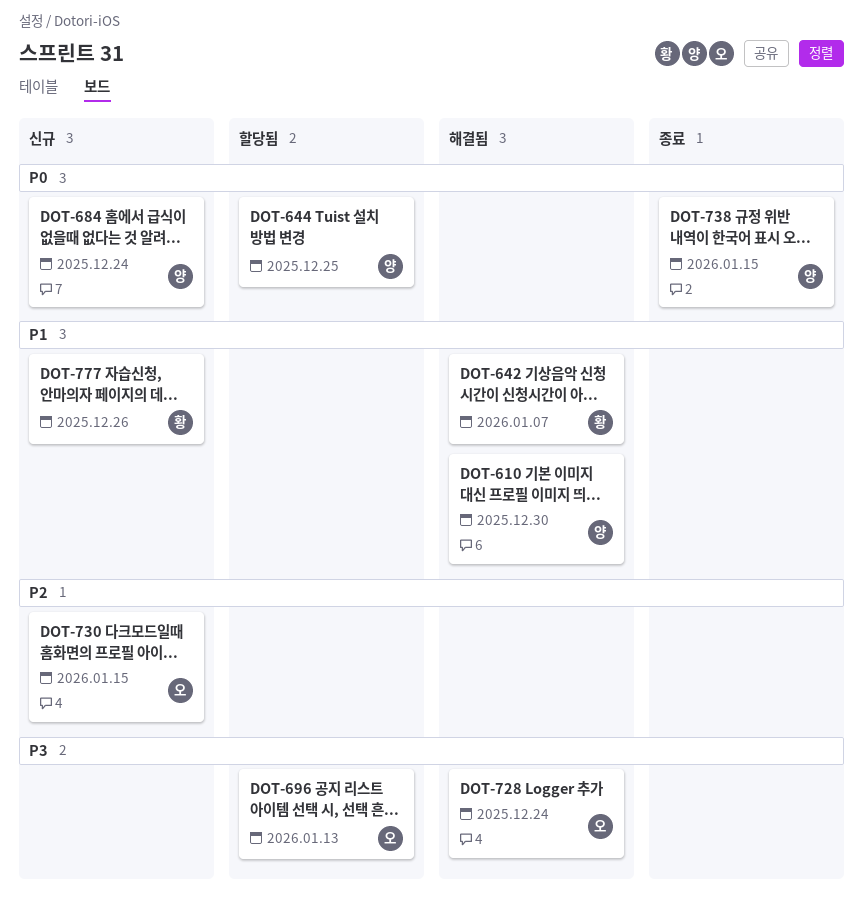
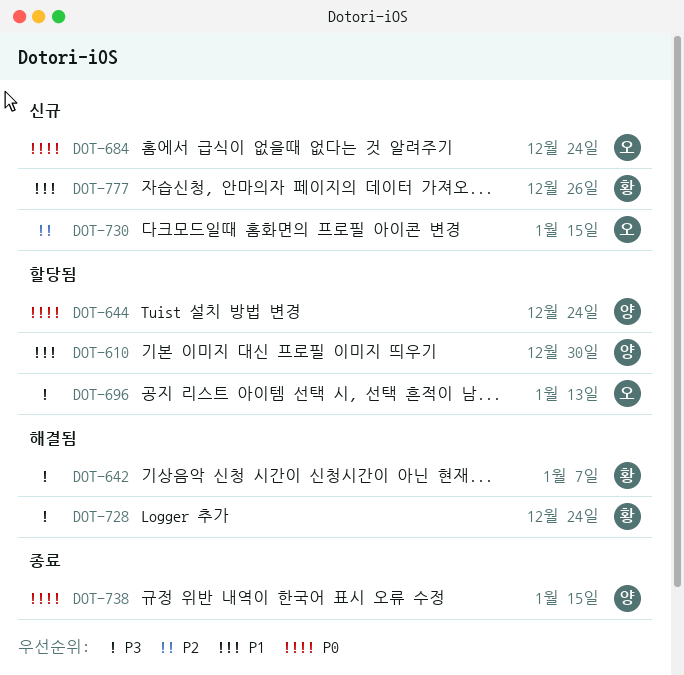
DOT-610, status: 해결됨 -> 할당됨
DOT-642, priority: P1 -> P3
DOT-644, due: Dec 25 -> Dec 24
DOT-684, owner: 양 -> 오
DOT-728, owner: 오 -> 황

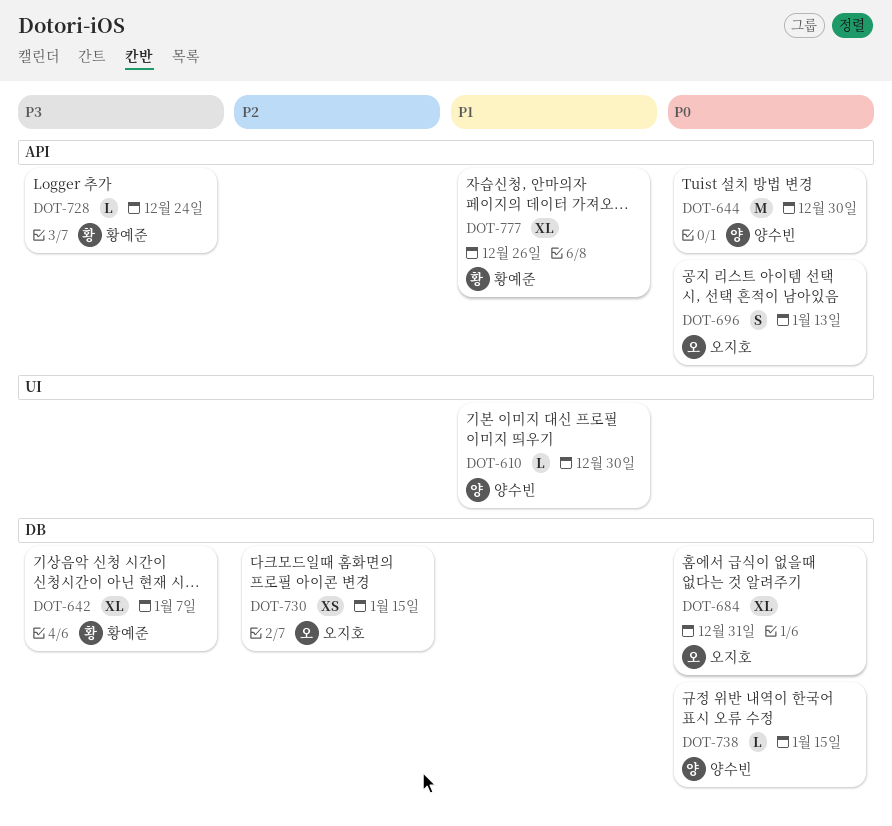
DOT-644, due: Dec 24 -> Dec 30
DOT-684, due: Dec 24 -> Dec 31
DOT-696, priority: P3 -> P0

